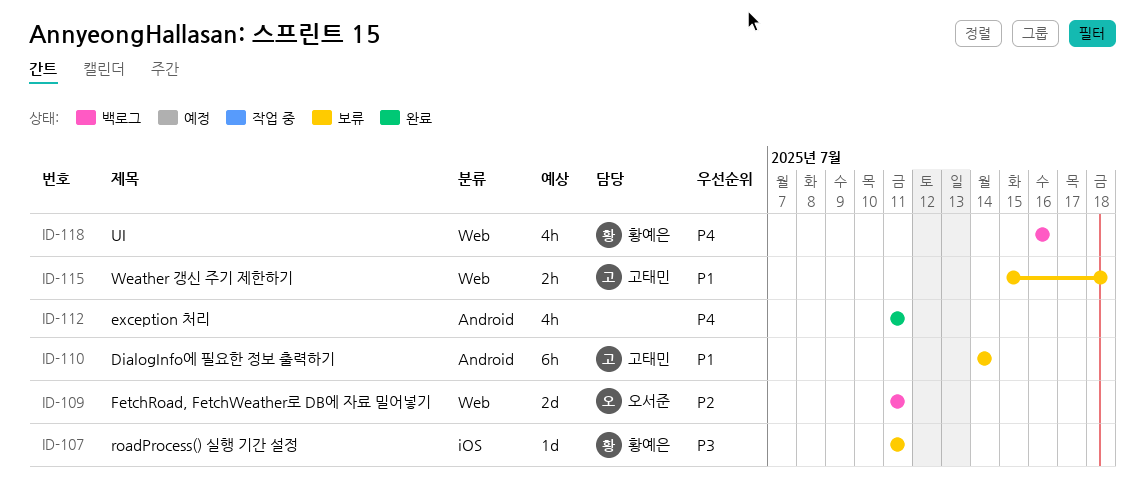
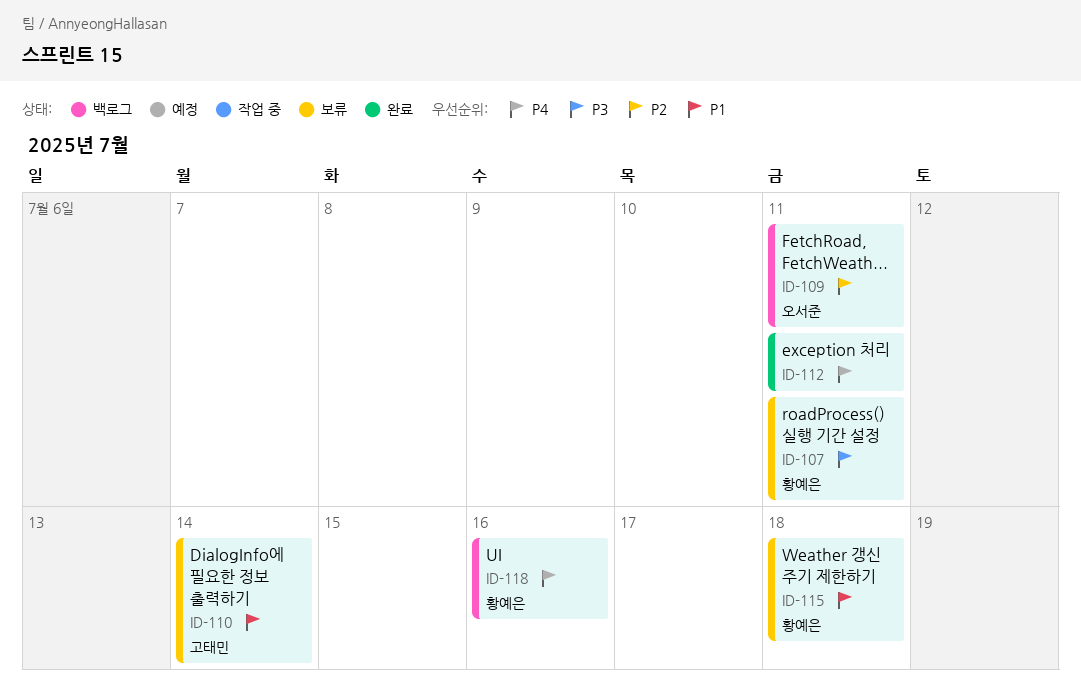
ID-115, owner: 고태민 -> 황예은

